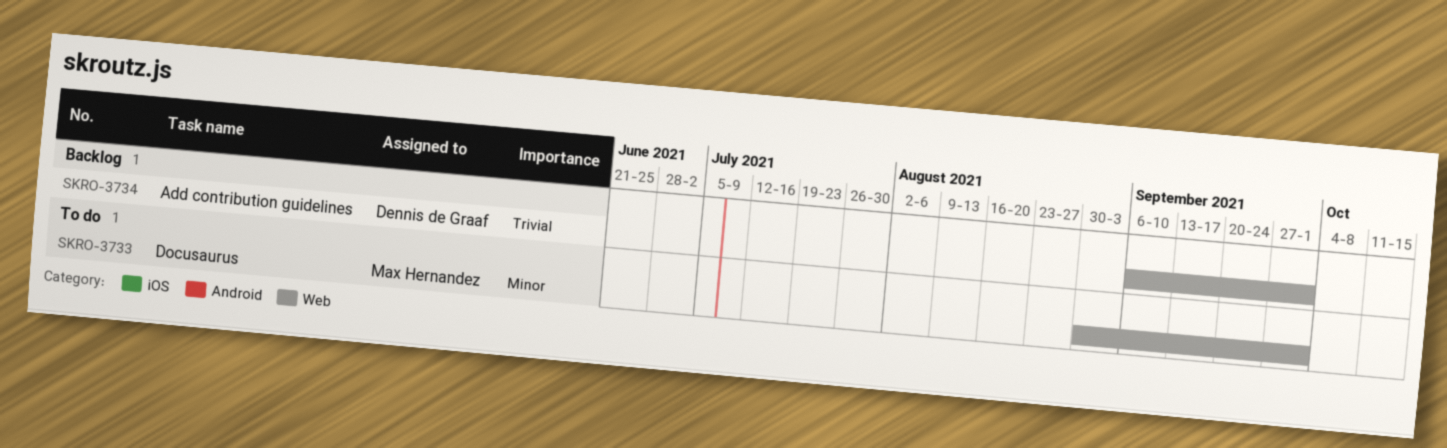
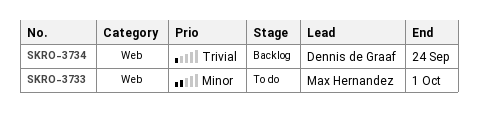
SKRO-3734, due: Oct 1 -> Sep 24

